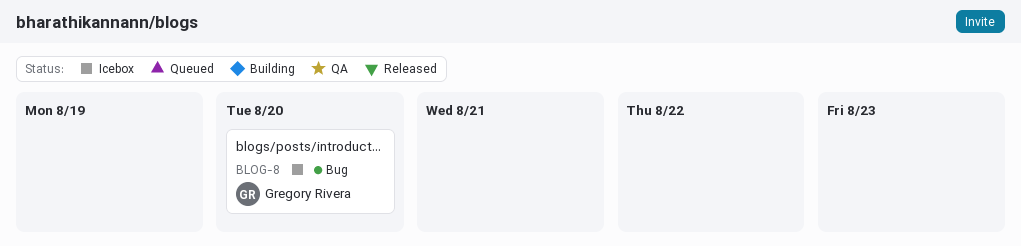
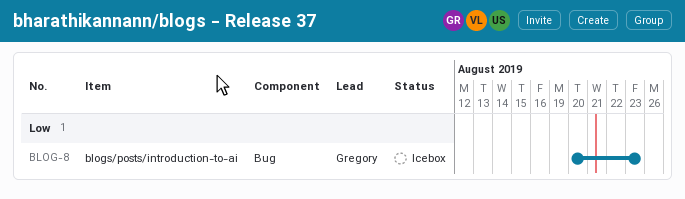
BLOG-8, due: Aug 20 -> Aug 23

